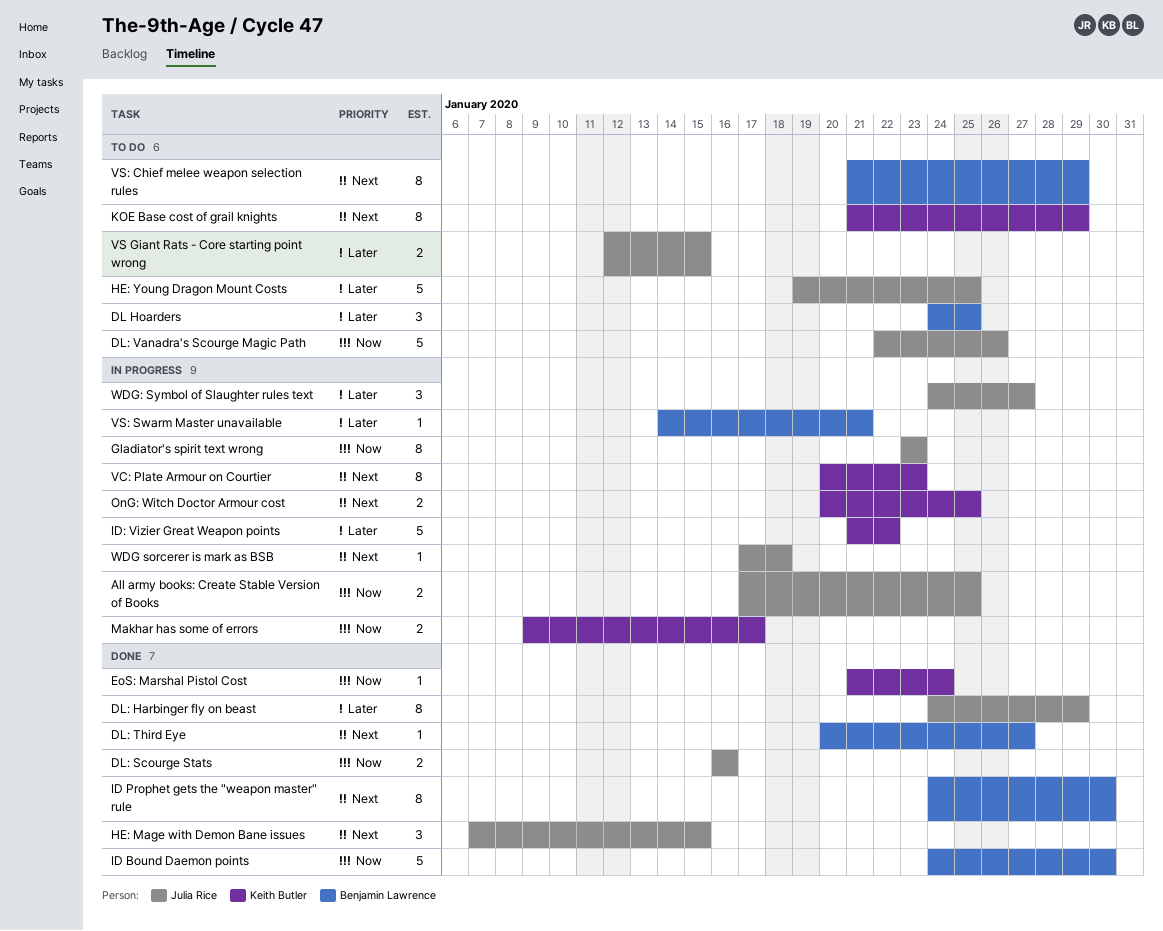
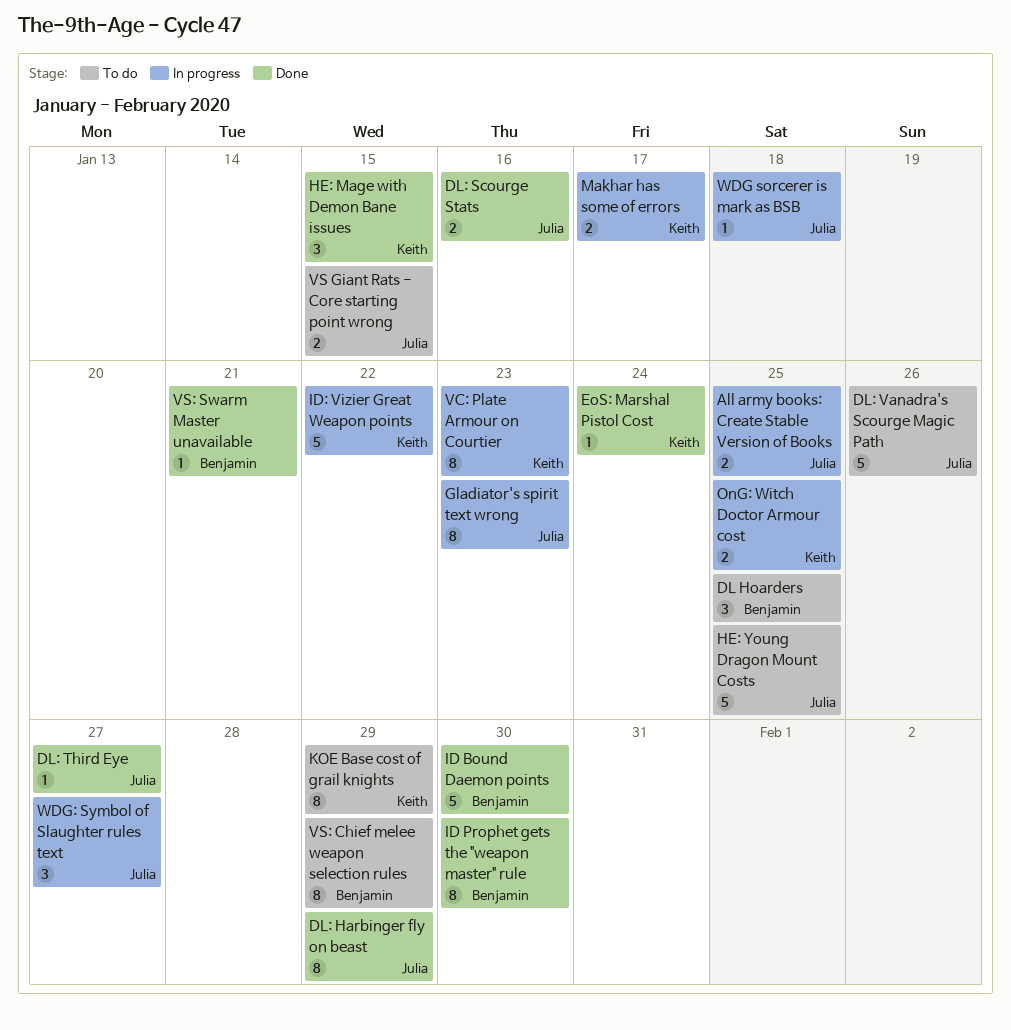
DL: Third Eye, owner: Benjamin Lawrence -> Julia Rice
HE: Mage with Demon Bane issues, owner: Julia Rice -> Keith Butler
VS: Swarm Master unavailable, status: In progress -> Done

